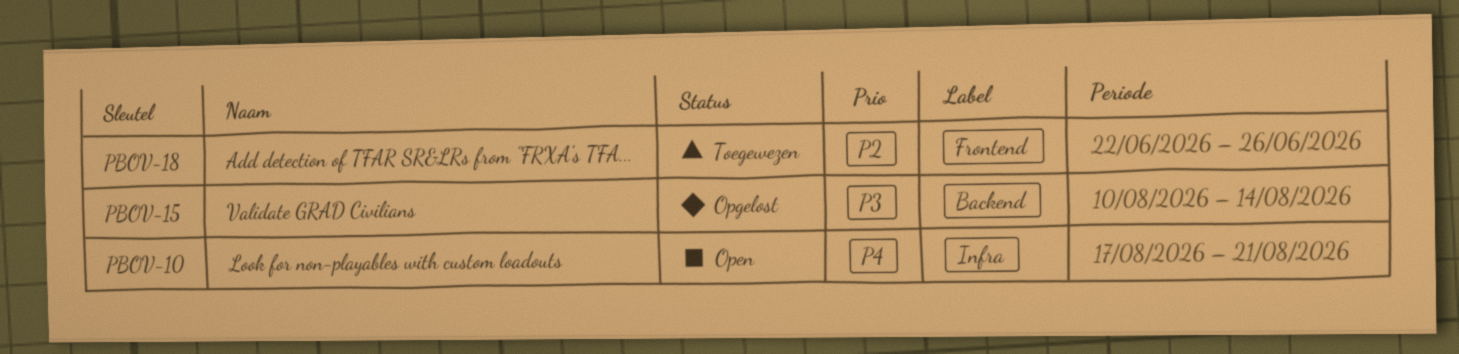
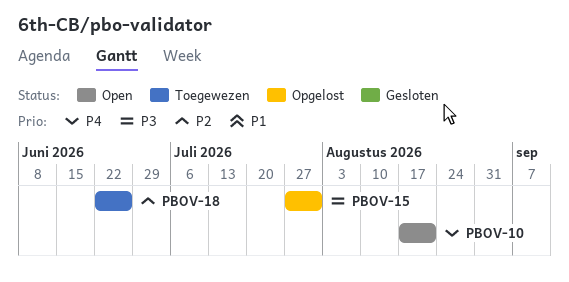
PBOV-15, start: Aug 10 -> Jul 27
PBOV-15, due: Aug 14 -> Jul 31

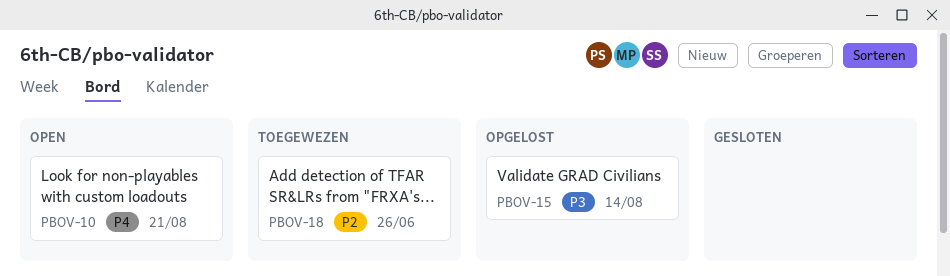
PBOV-15, due: Jul 31 -> Aug 14

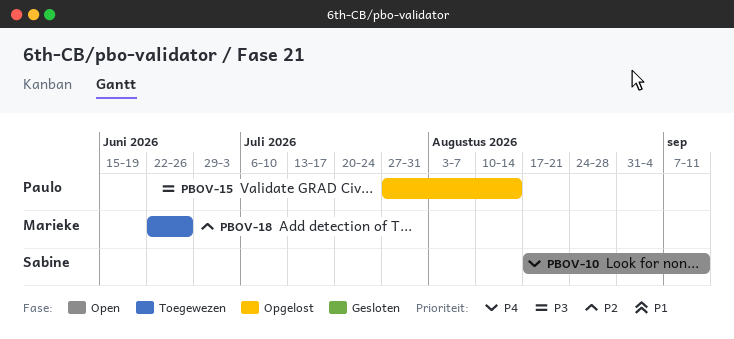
PBOV-10, due: Aug 21 -> Sep 11

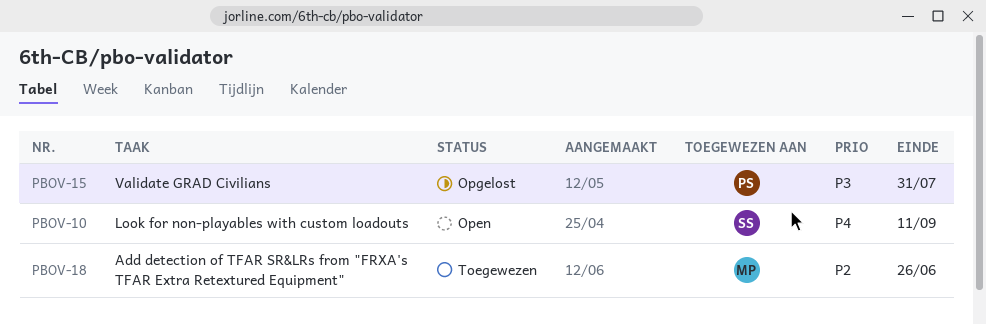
PBOV-15, due: Aug 14 -> Jul 31

